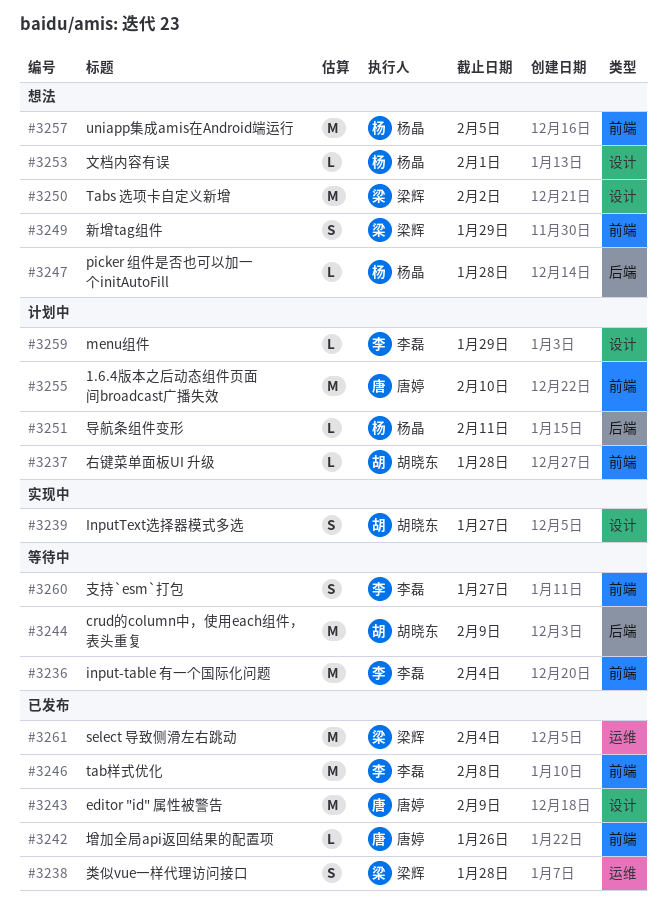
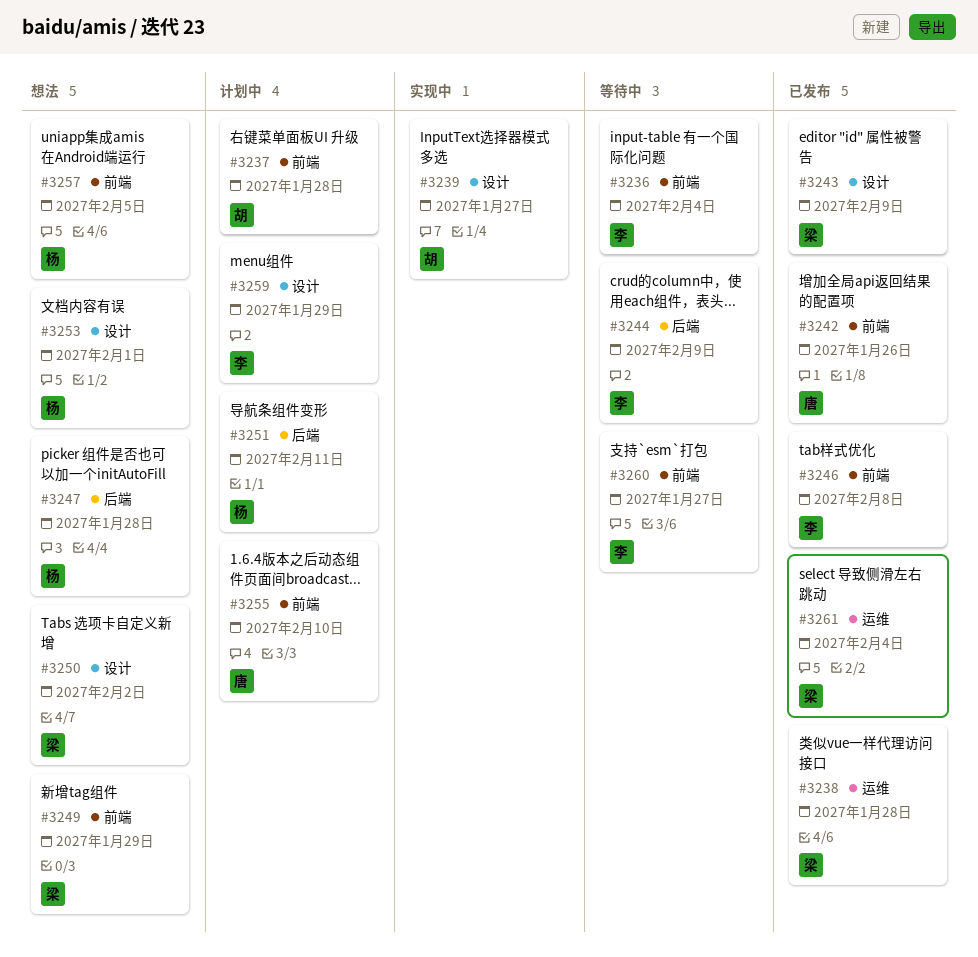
#3243, owner: 唐婷 -> 梁辉
#3244, owner: 胡晓东 -> 李磊

